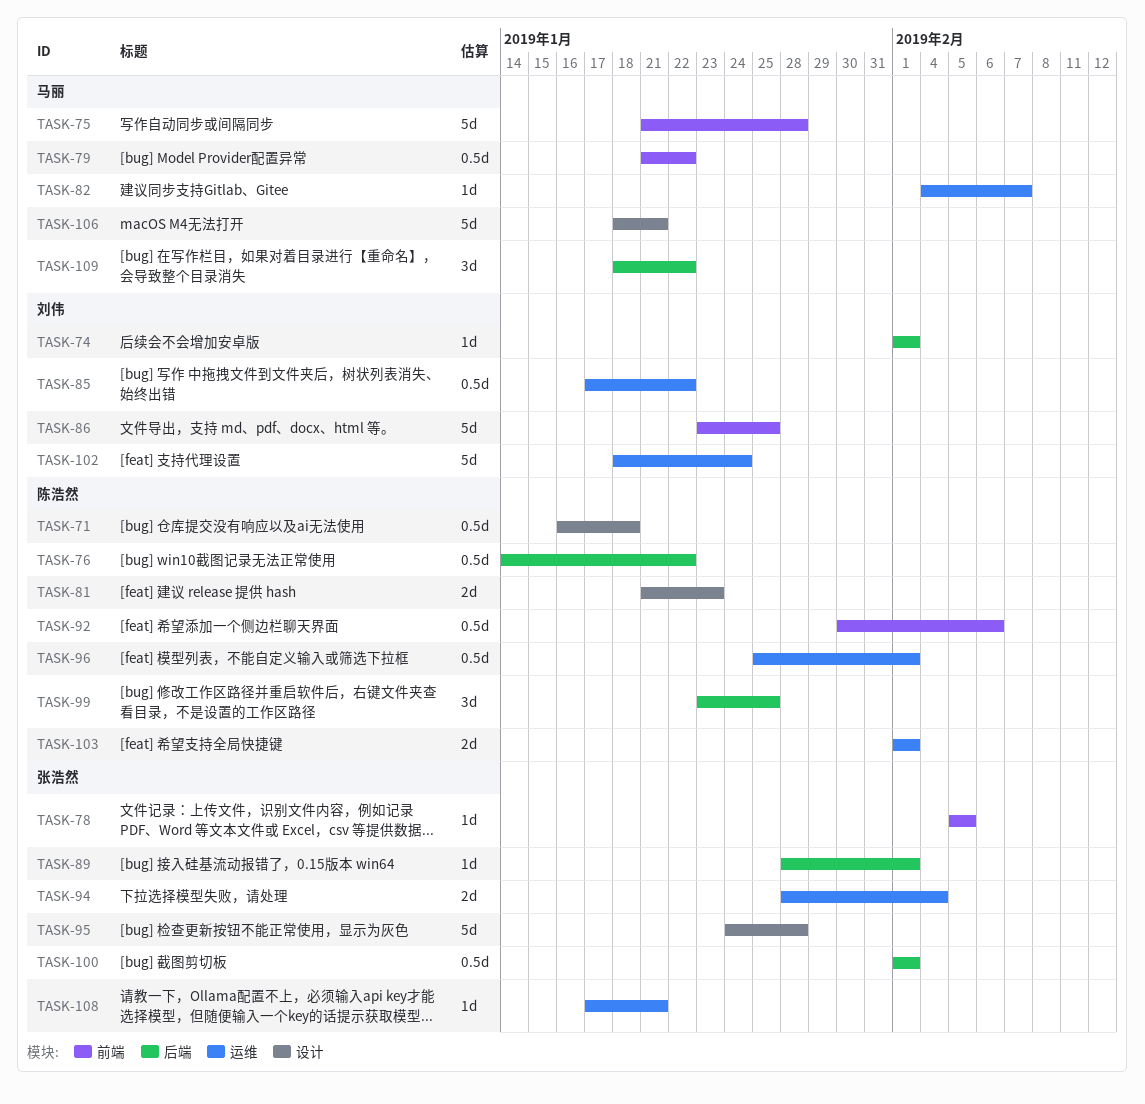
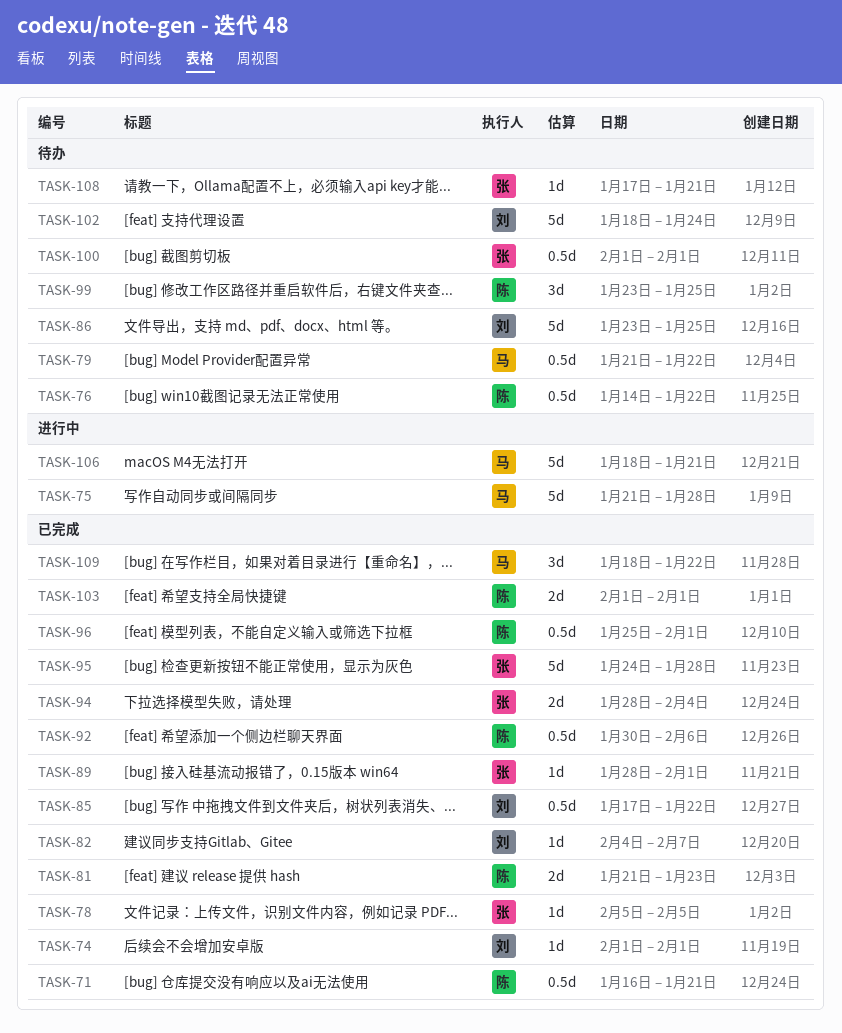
TASK-71, due: Jan 18 -> Jan 21
TASK-82, owner: 马丽 -> 刘伟

